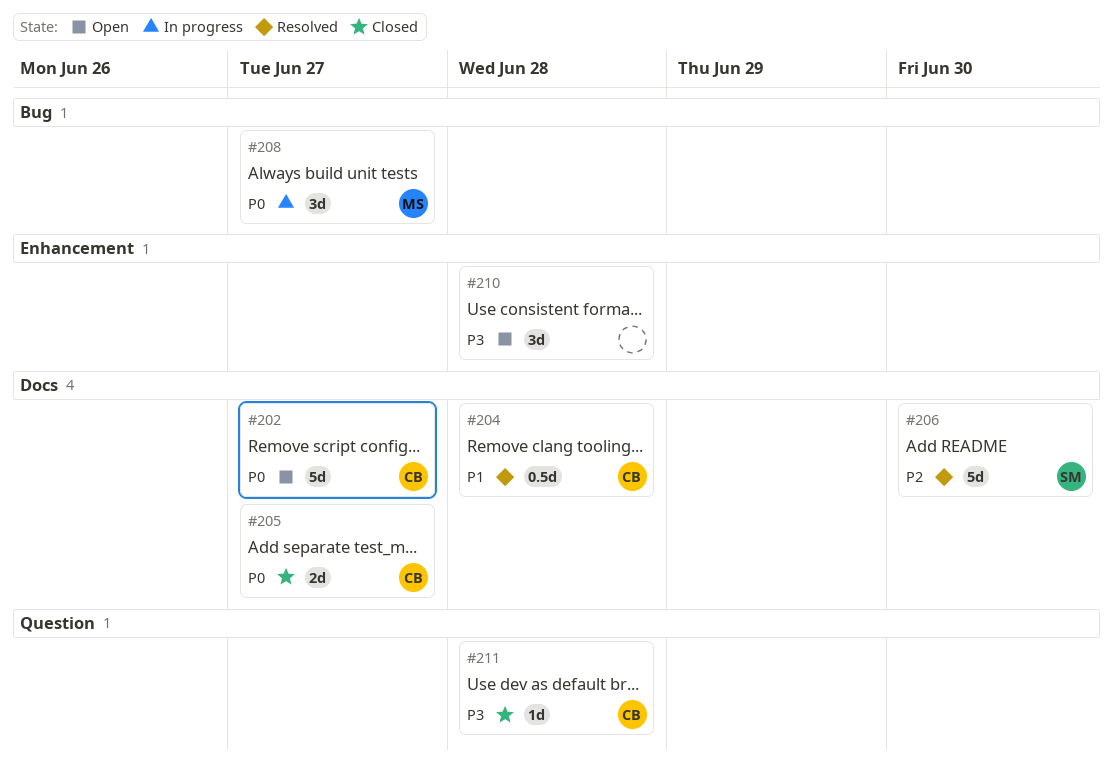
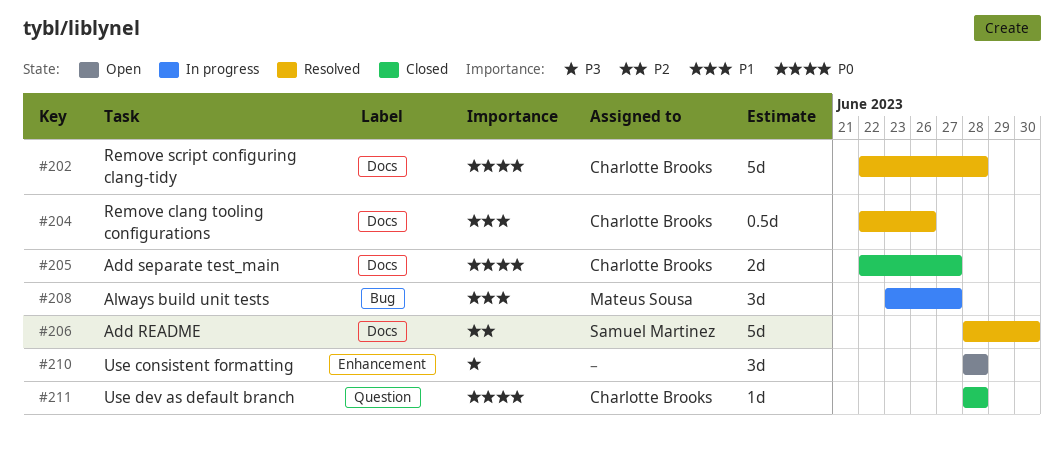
#202, status: Open -> Resolved
#202, due: Jun 27 -> Jun 28
#204, due: Jun 28 -> Jun 26
#208, priority: P0 -> P1
#211, priority: P3 -> P0

